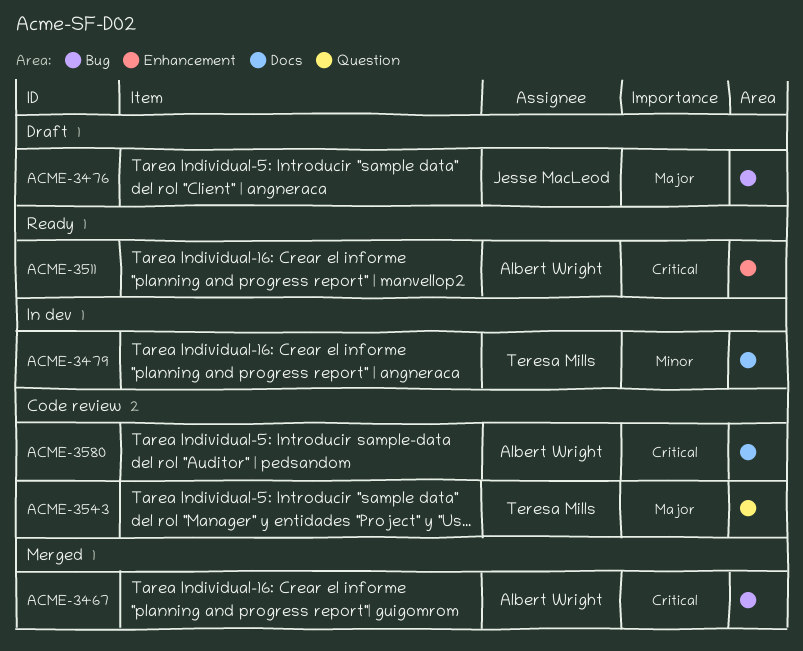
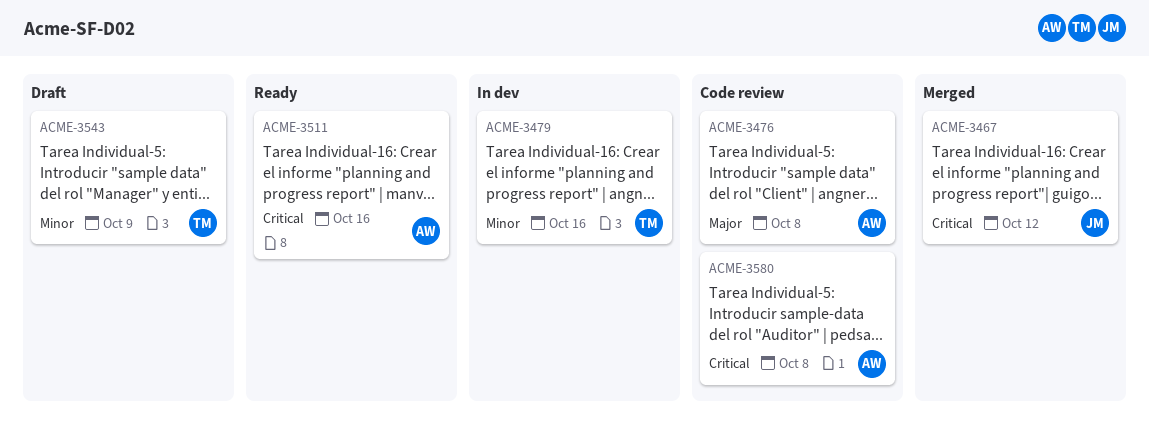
ACME-3467, owner: Albert Wright -> Jesse MacLeod
ACME-3476, status: Draft -> Code review
ACME-3476, owner: Jesse MacLeod -> Albert Wright
ACME-3543, status: Code review -> Draft
ACME-3543, priority: Major -> Minor

